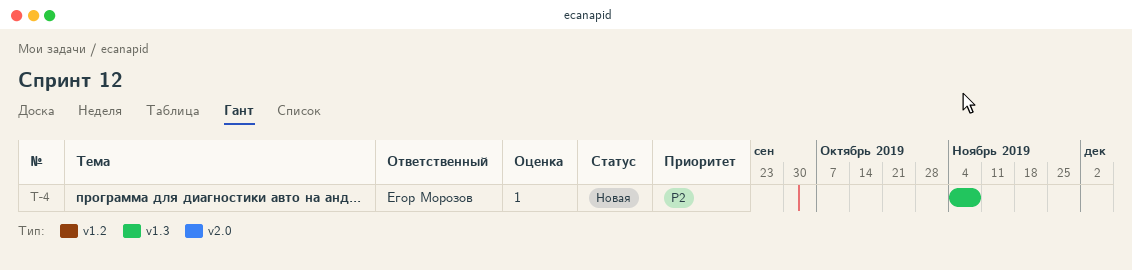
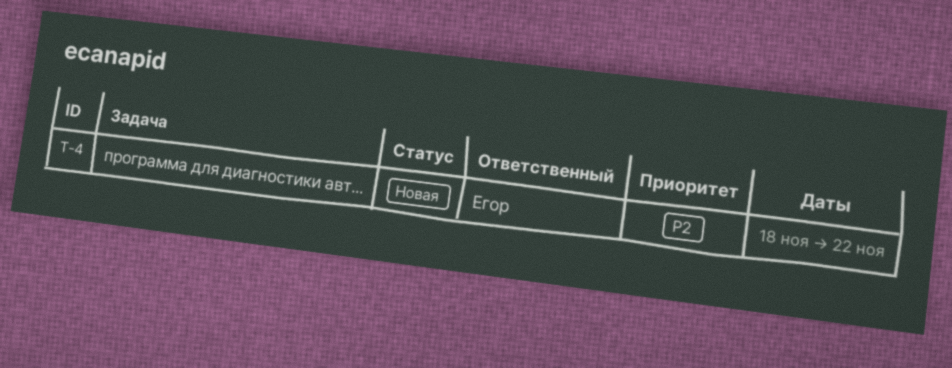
T-4, start: Nov 4 -> Nov 18
T-4, due: Nov 8 -> Nov 22

